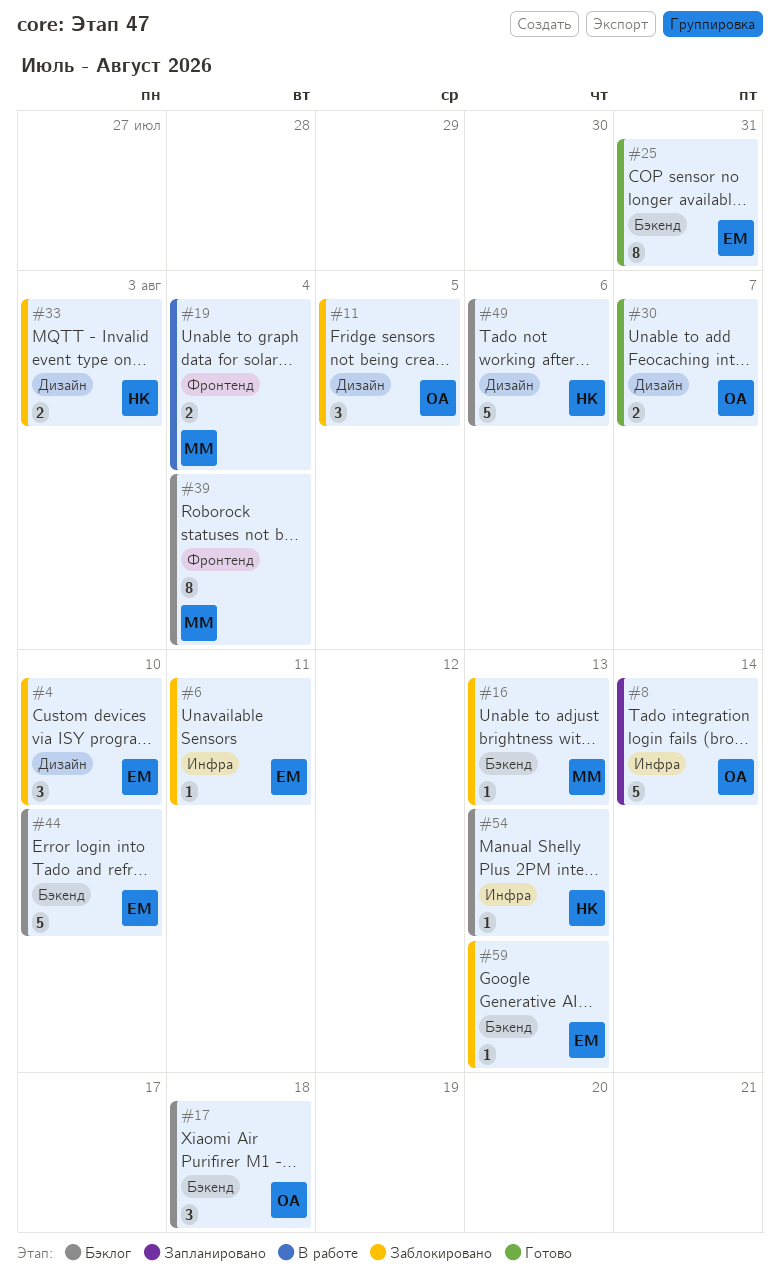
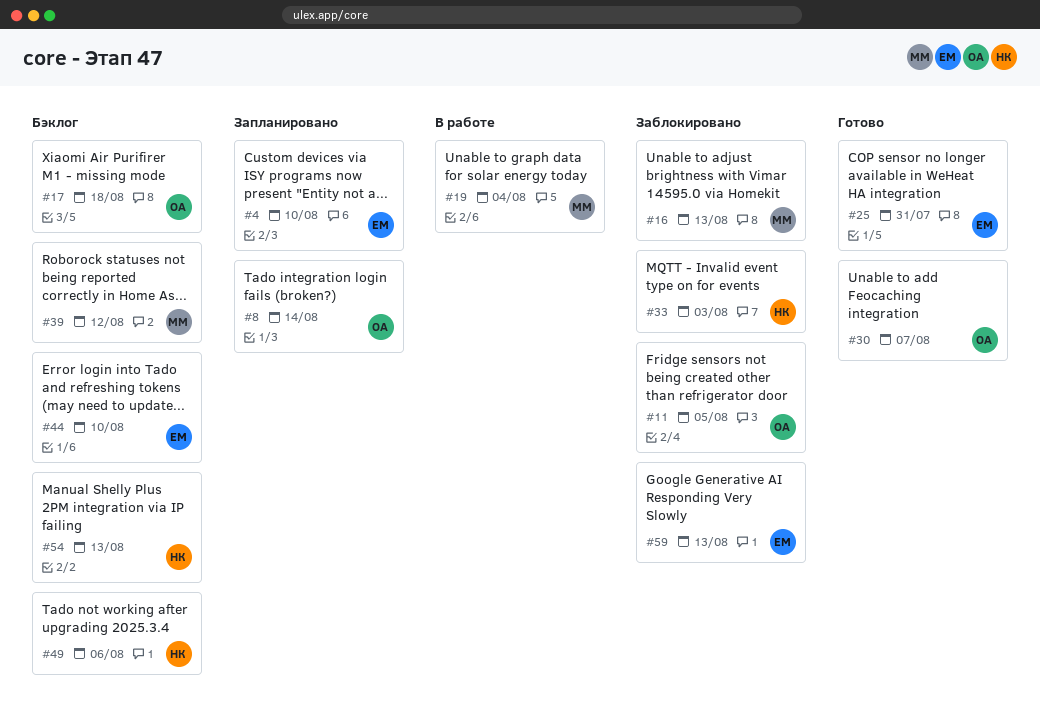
#4, status: Заблокировано -> Запланировано
#6: present -> none
#39, due: Aug 4 -> Aug 12

